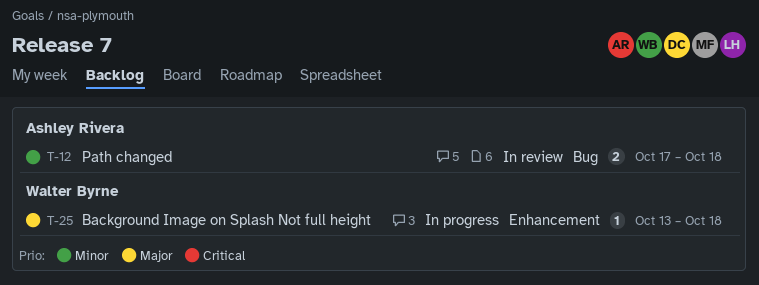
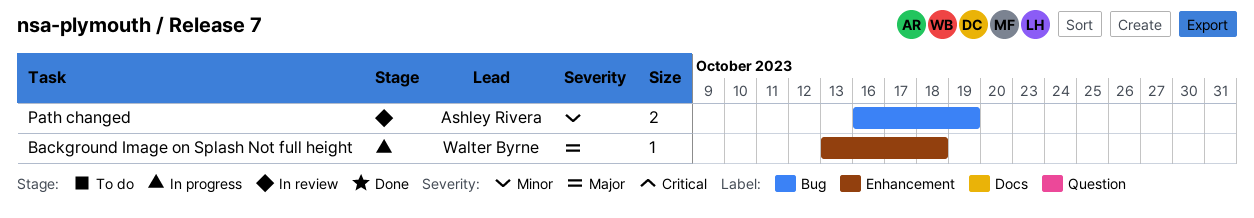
Path changed, start: Oct 17 -> Oct 16
Path changed, due: Oct 18 -> Oct 19

